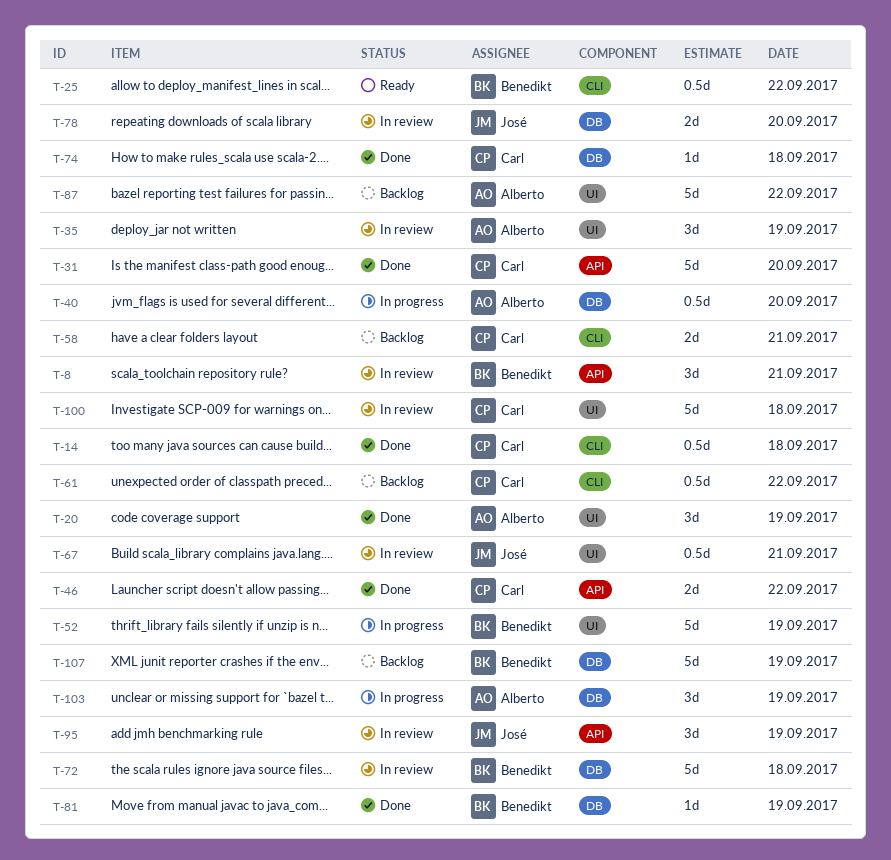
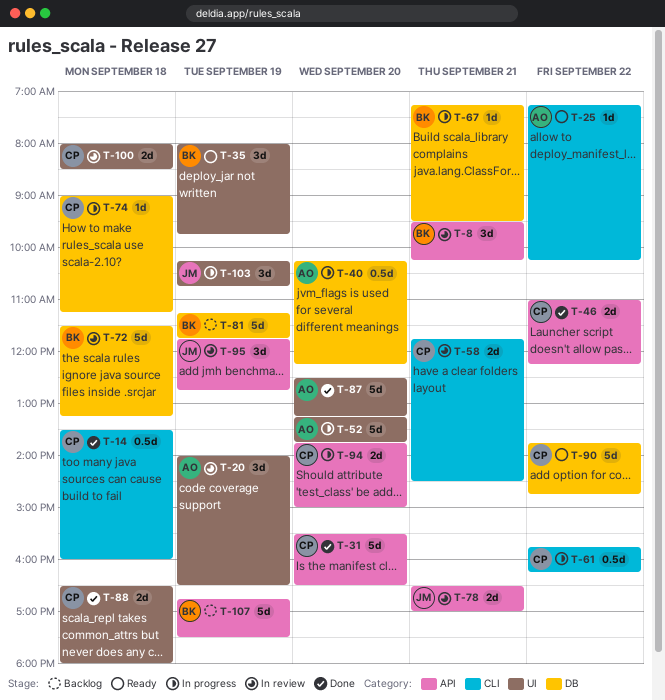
T-20, status: Done -> In review
T-25, owner: Benedikt -> Alberto
T-25, estimate: 0.5d -> 1d
T-35, status: In review -> Ready
T-35, owner: Alberto -> Benedikt
T-52, owner: Benedikt -> Alberto
T-52, day: Sep 19 -> Sep 20
T-58, status: Backlog -> In review
T-61, status: Backlog -> In progress
T-67, status: In review -> In progress
T-67, owner: José -> Benedikt
T-67, label: UI -> DB
T-67, estimate: 0.5d -> 1d
T-74, status: Done -> In progress
T-78, label: DB -> API
T-78, day: Sep 20 -> Sep 21
T-81, status: Done -> Backlog
T-81, estimate: 1d -> 5d
T-87, status: Backlog -> Done
T-87, day: Sep 22 -> Sep 20
T-88: none -> present
T-90: none -> present
T-94: none -> present
T-100, estimate: 5d -> 2d
T-103, owner: Alberto -> José
T-103, label: DB -> UI
T-107, label: DB -> API

